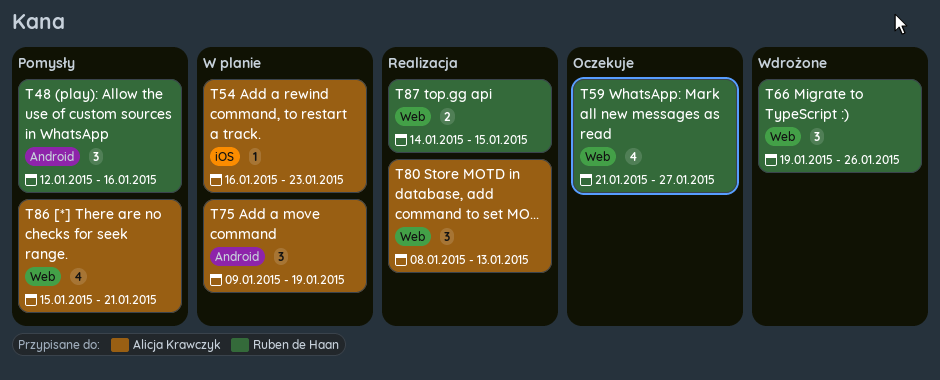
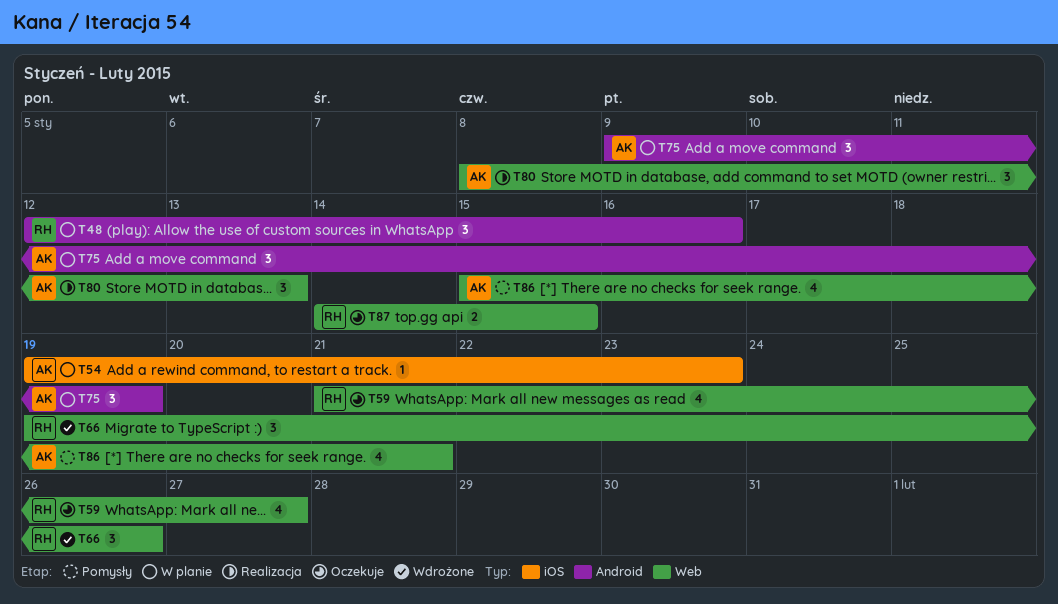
T48, status: Pomysły -> W planie
T54, start: Jan 16 -> Jan 19
T87, status: Realizacja -> Oczekuje

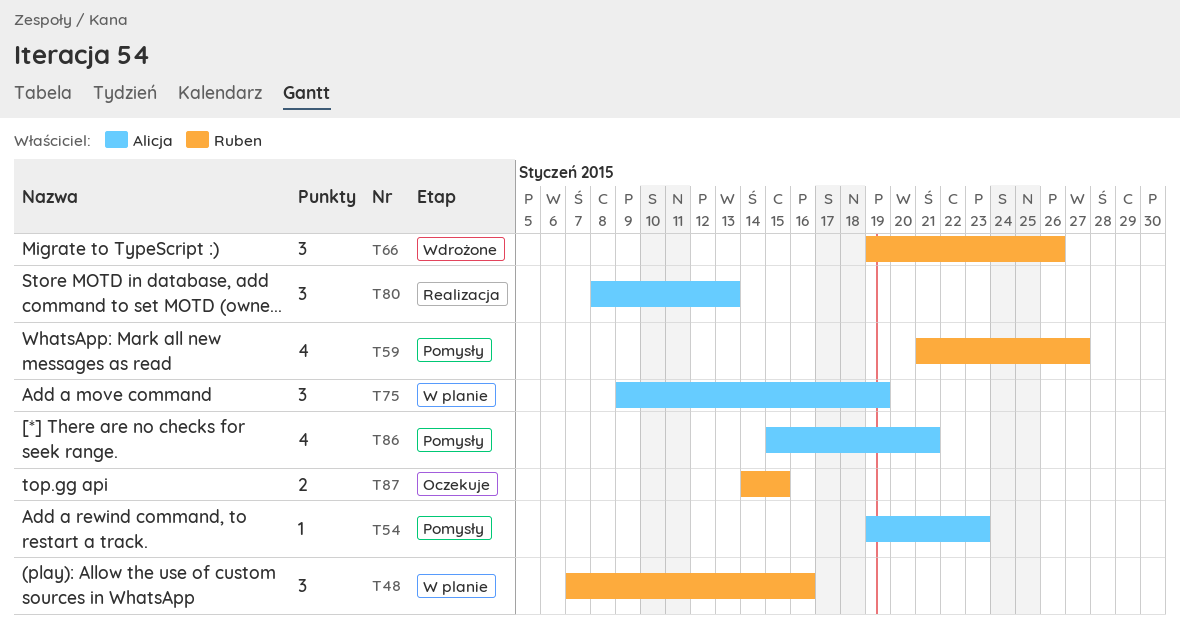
T48, start: Jan 12 -> Jan 7
T54, status: W planie -> Pomysły
T59, status: Oczekuje -> Pomysły

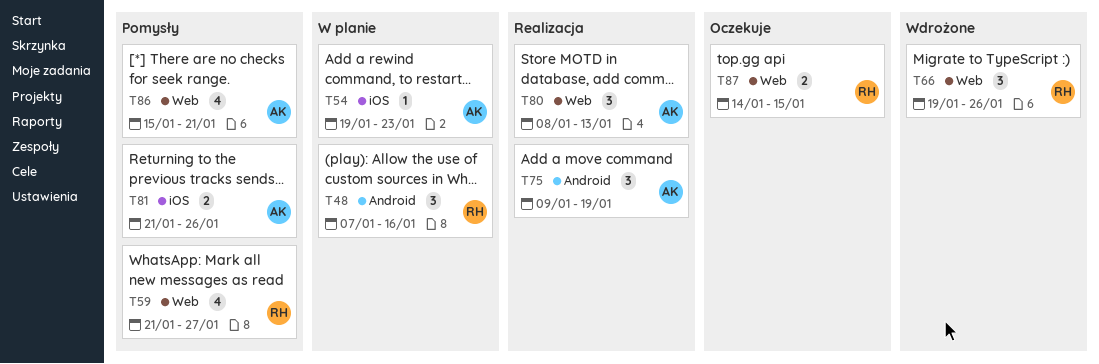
T54, status: Pomysły -> W planie
T75, status: W planie -> Realizacja
T81: none -> present

